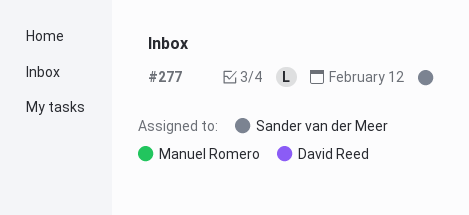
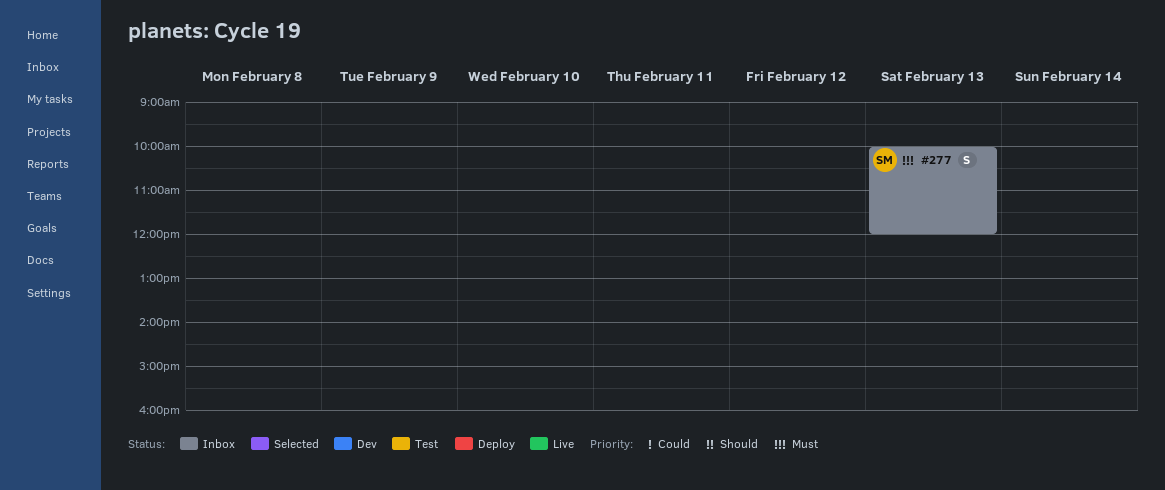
#277, estimate: L -> S
#277, day: Feb 12 -> Feb 13

